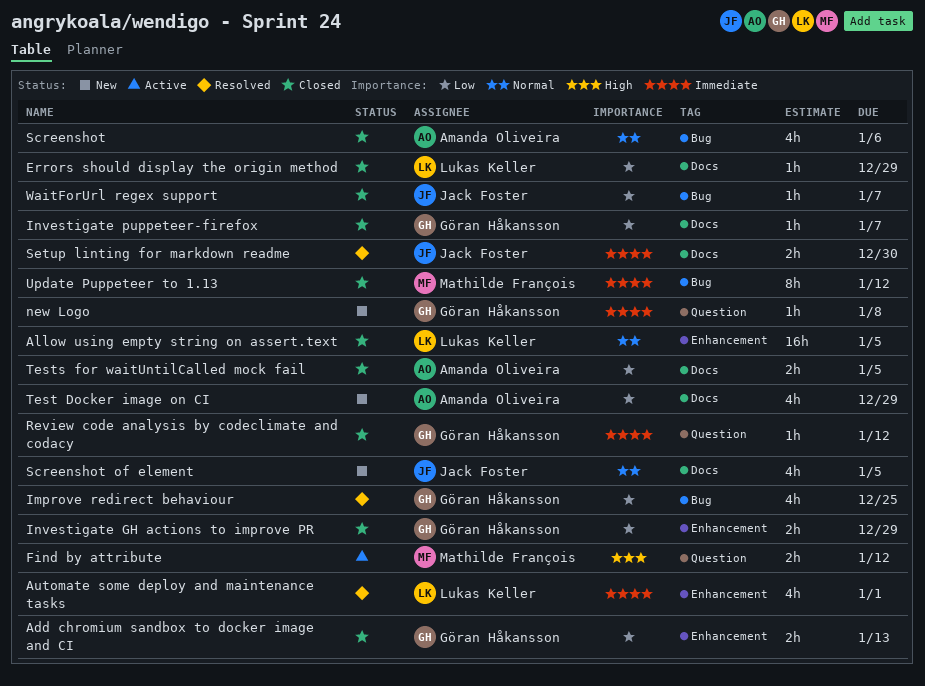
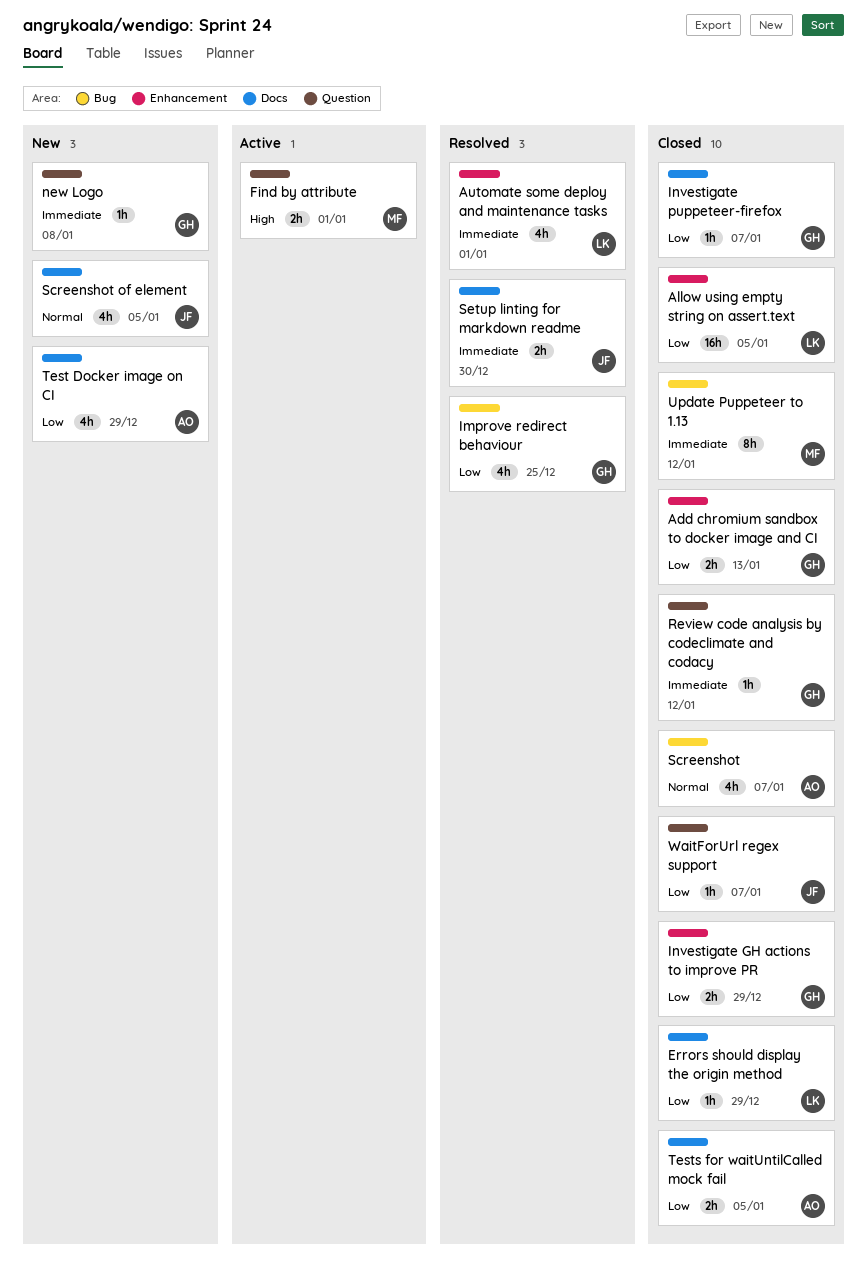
Allow using empty string on assert.text, priority: Normal -> Low
Find by attribute, due: Jan 12 -> Jan 1
Screenshot, due: Jan 6 -> Jan 7
WaitForUrl regex support, label: Bug -> Question

